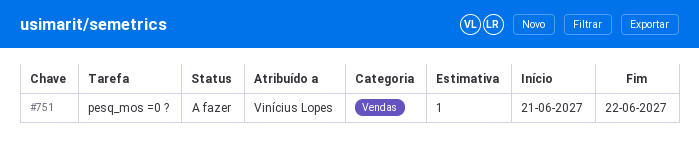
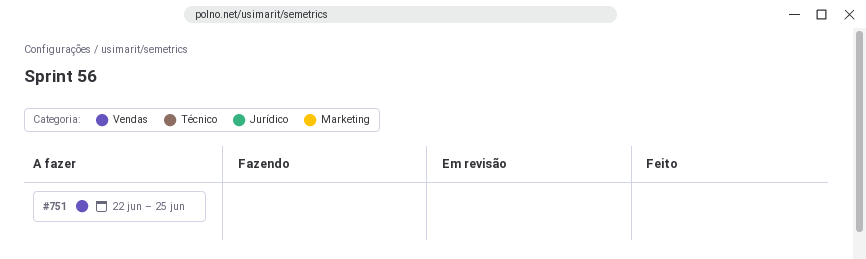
#751, start: Jun 21 -> Jun 22
#751, due: Jun 22 -> Jun 25

